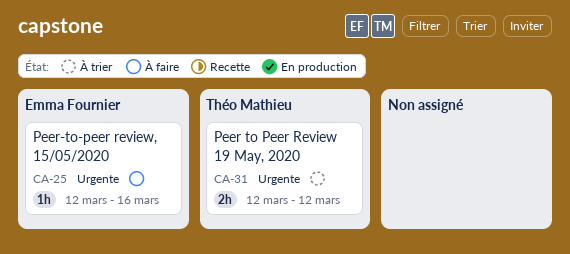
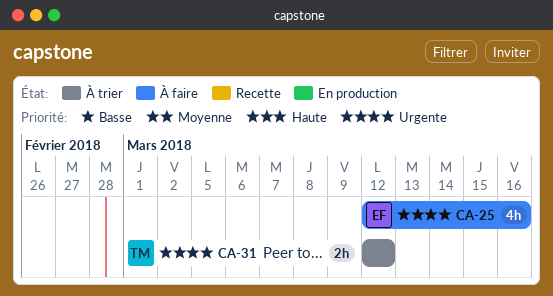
CA-25, estimate: 1h -> 4h

